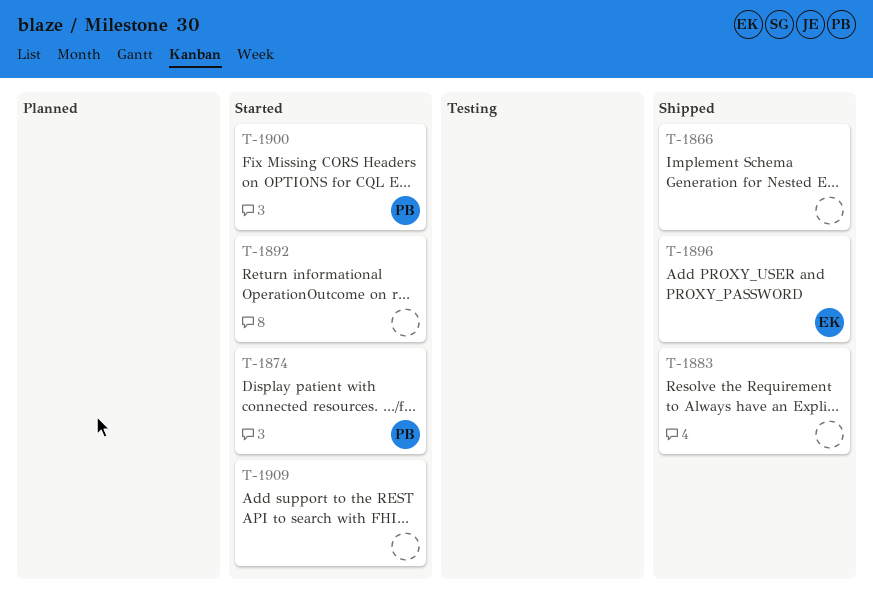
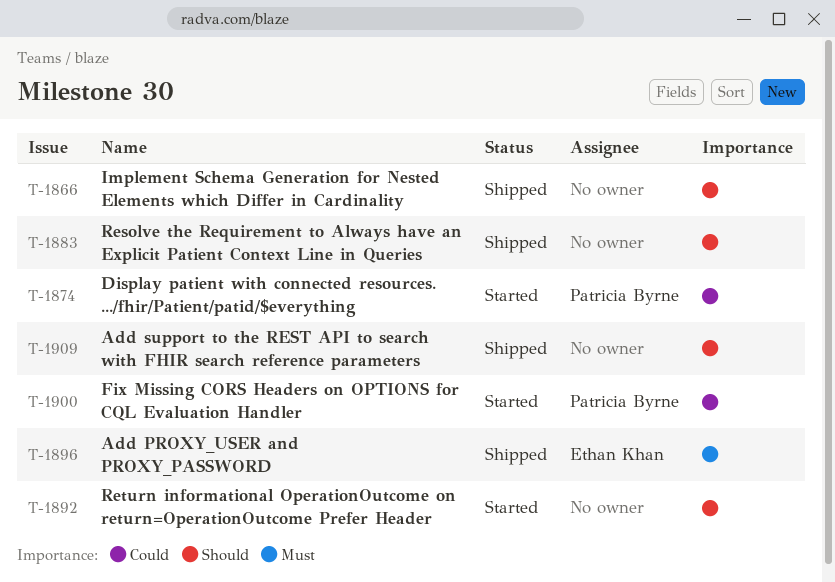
T-1909, status: Started -> Shipped

